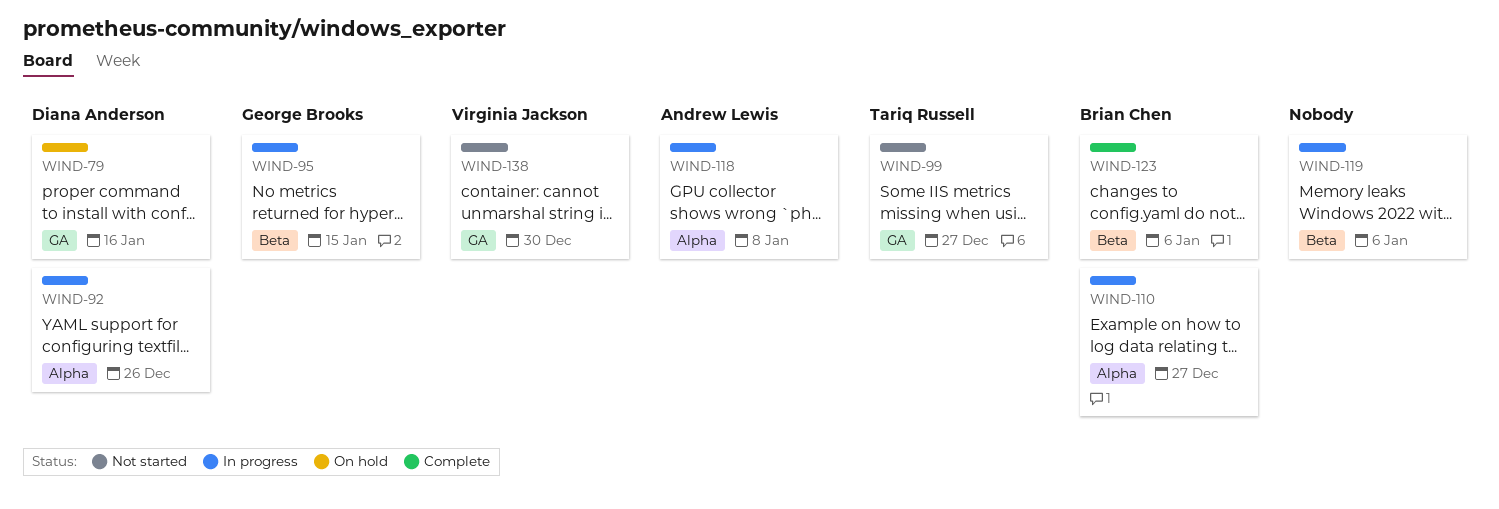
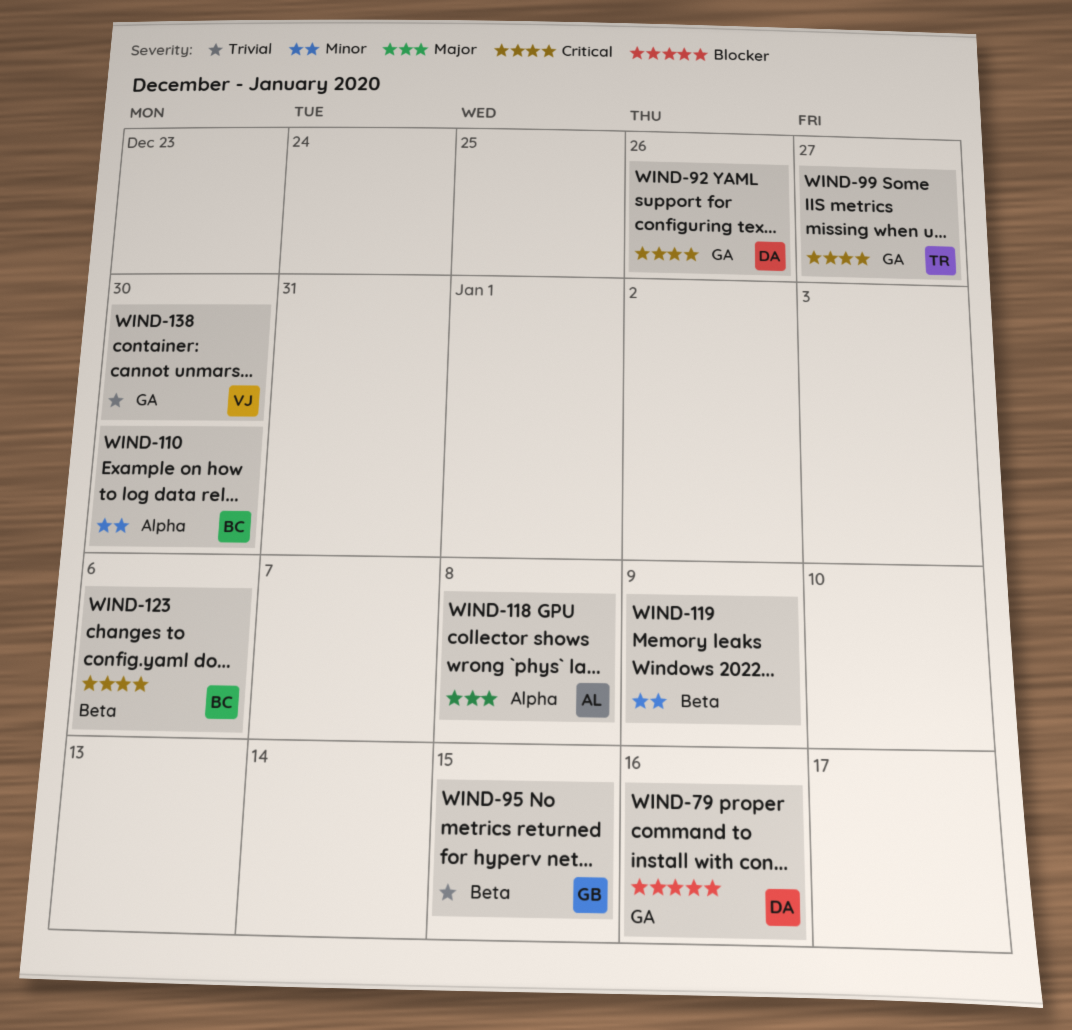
WIND-92, label: Alpha -> GA
WIND-110, due: Dec 27 -> Dec 30
WIND-119, due: Jan 6 -> Jan 9

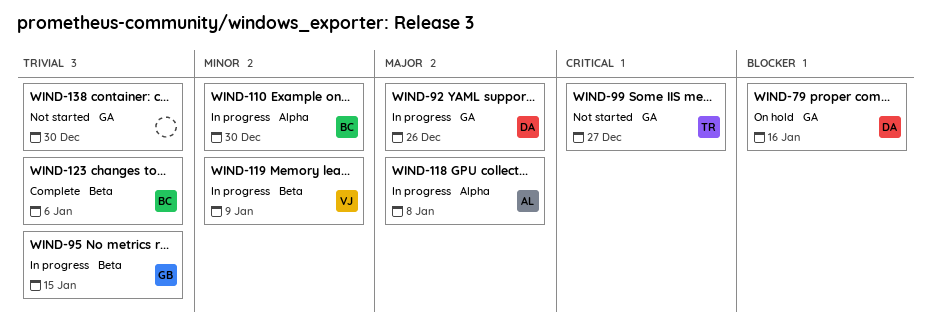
WIND-92, priority: Critical -> Major
WIND-119, owner: none -> VJ
WIND-123, priority: Critical -> Trivial
WIND-138, owner: VJ -> none

